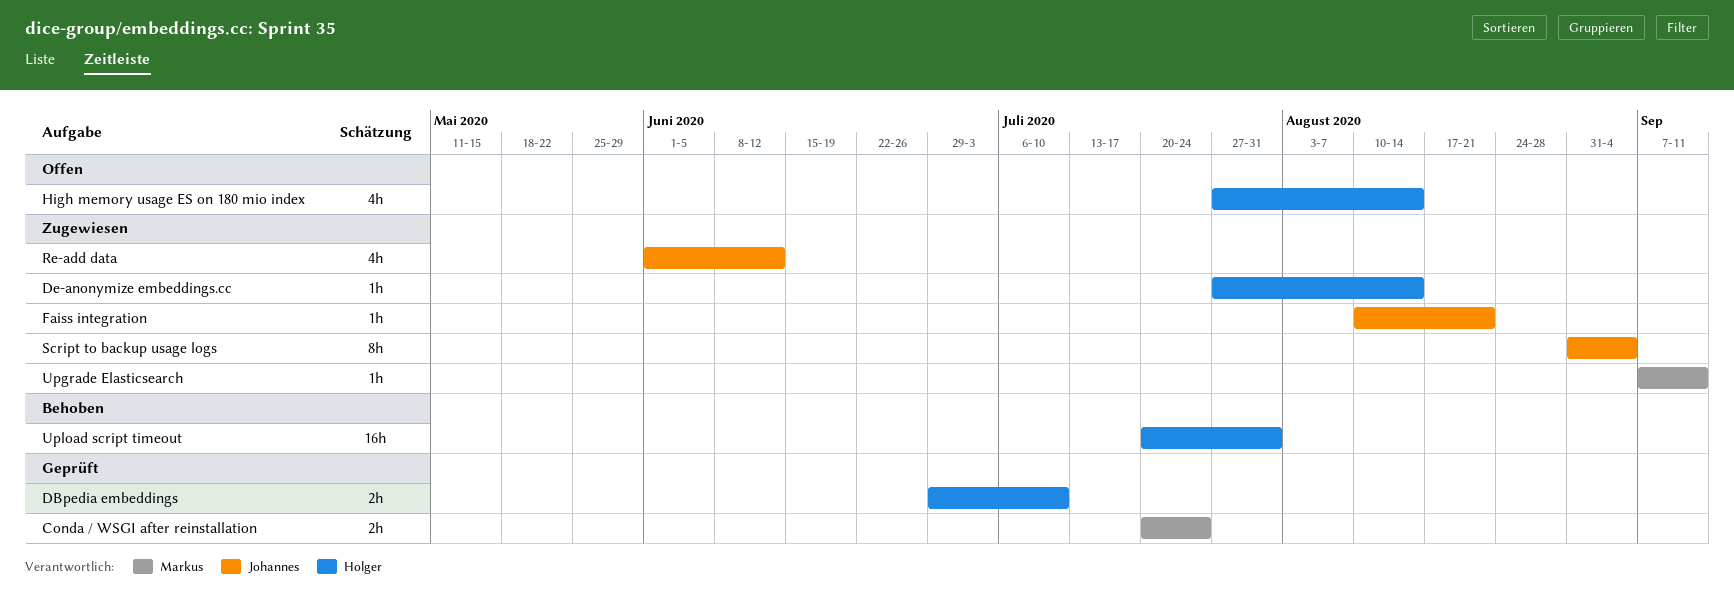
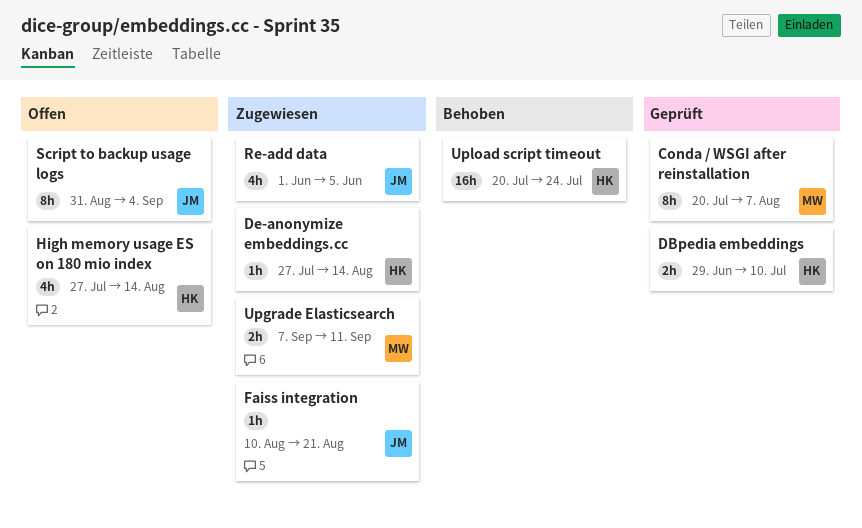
Conda / WSGI after reinstallation, estimate: 2h -> 8h
Conda / WSGI after reinstallation, due: Jul 24 -> Aug 7
Re-add data, due: Jun 12 -> Jun 5
Script to backup usage logs, status: Zugewiesen -> Offen
Upgrade Elasticsearch, estimate: 1h -> 2h
Upload script timeout, due: Jul 31 -> Jul 24

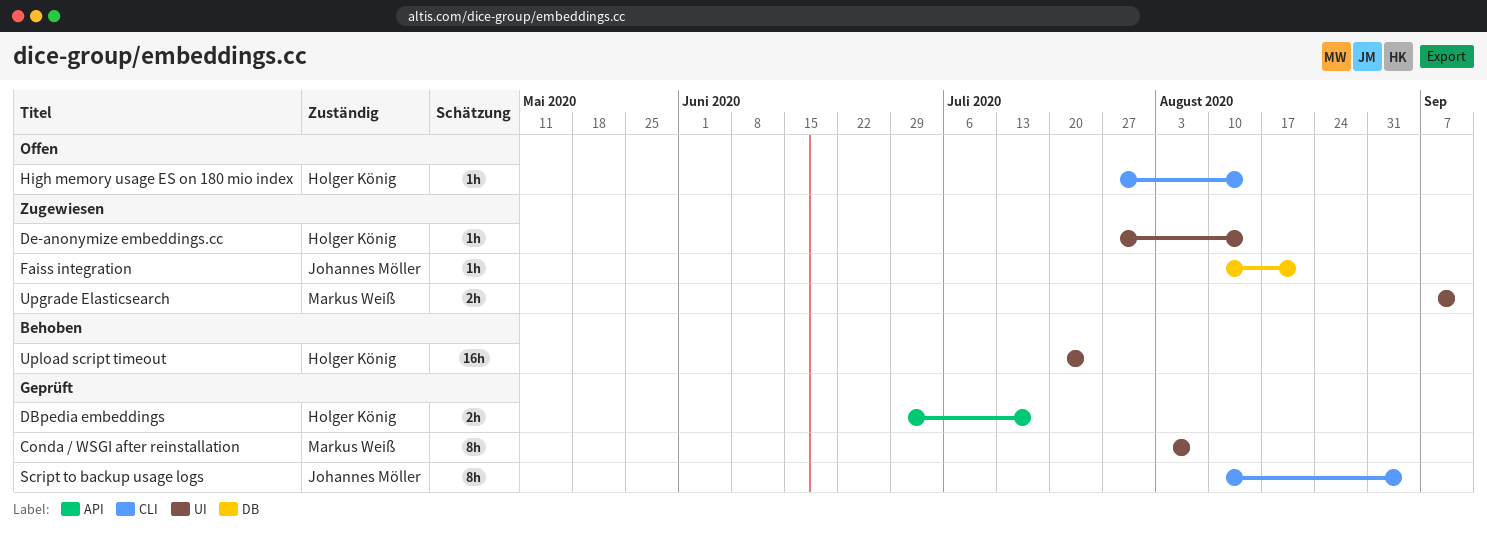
Conda / WSGI after reinstallation, start: Jul 20 -> Aug 3
DBpedia embeddings, due: Jul 10 -> Jul 17
High memory usage ES on 180 mio index, estimate: 4h -> 1h
Re-add data: present -> none
Script to backup usage logs, status: Offen -> Geprüft
Script to backup usage logs, start: Aug 31 -> Aug 10

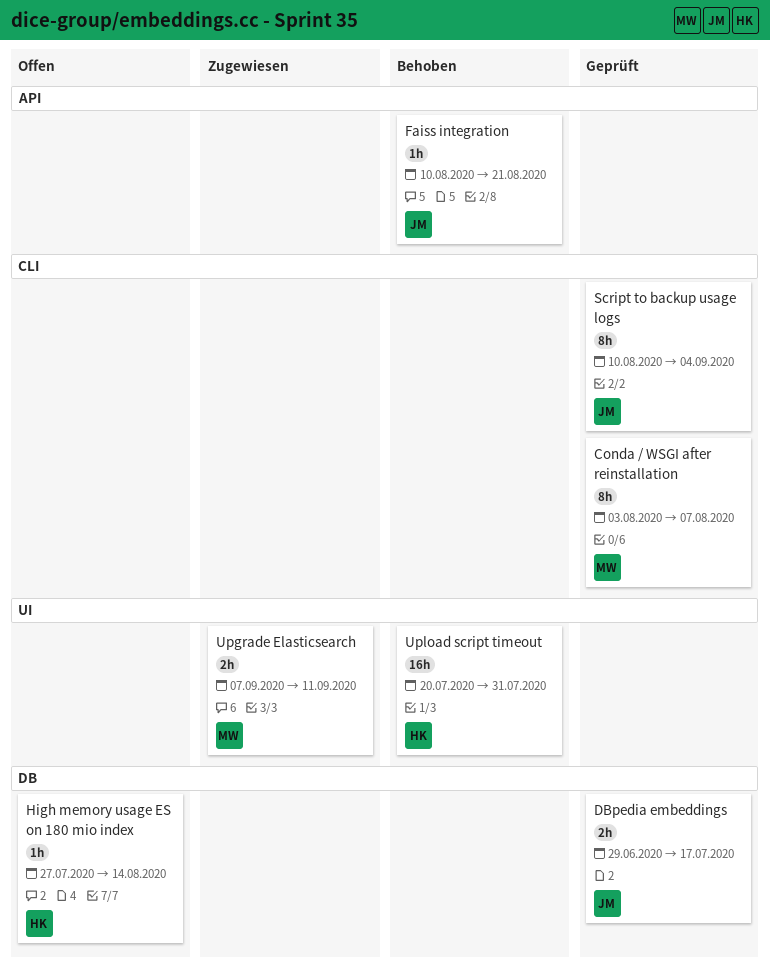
Conda / WSGI after reinstallation, label: UI -> CLI
DBpedia embeddings, owner: Holger König -> Johannes Möller
DBpedia embeddings, label: API -> DB
De-anonymize embeddings.cc: present -> none
Faiss integration, status: Zugewiesen -> Behoben
Faiss integration, label: DB -> API
High memory usage ES on 180 mio index, label: CLI -> DB
Upload script timeout, due: Jul 24 -> Jul 31

